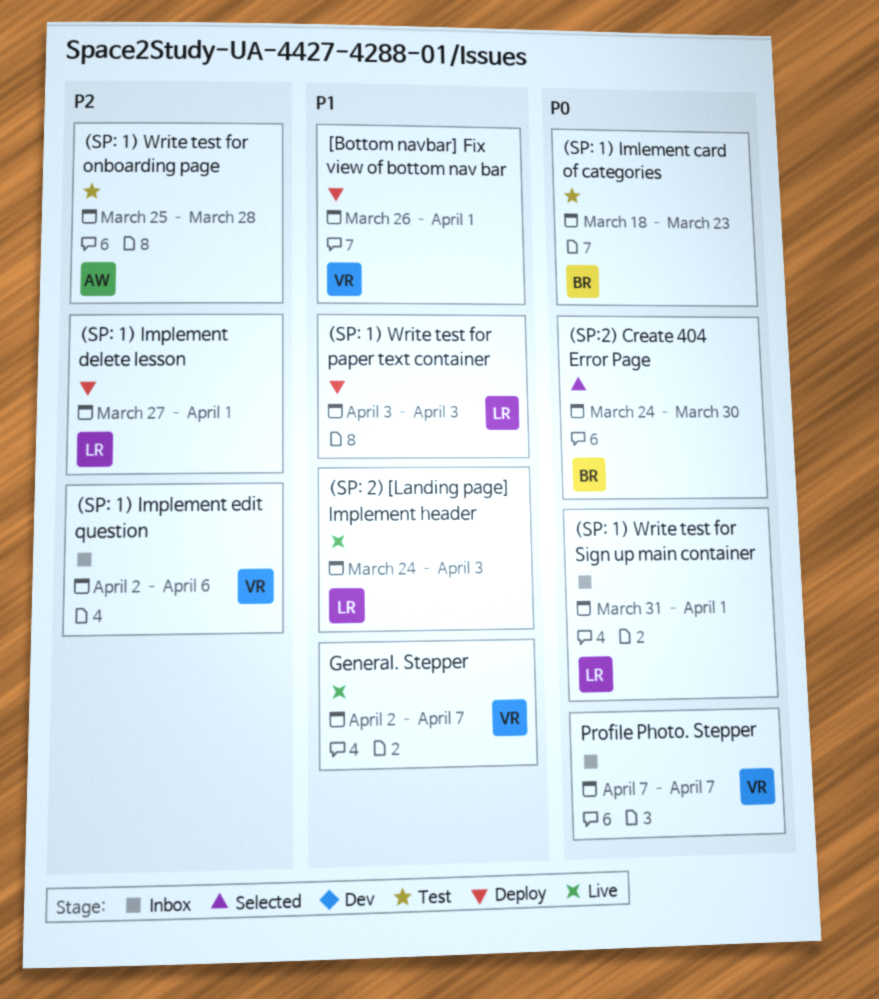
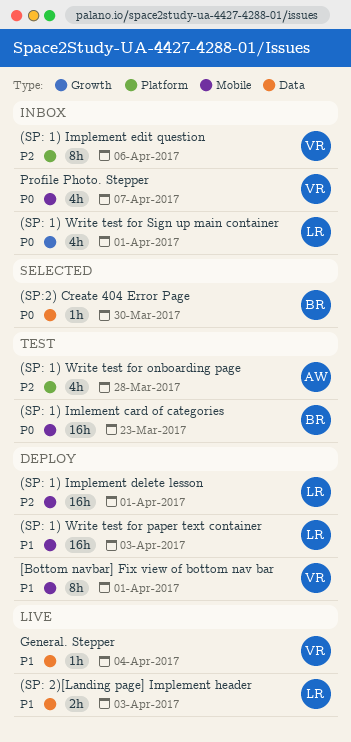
General. Stepper, due: Apr 7 -> Apr 4

